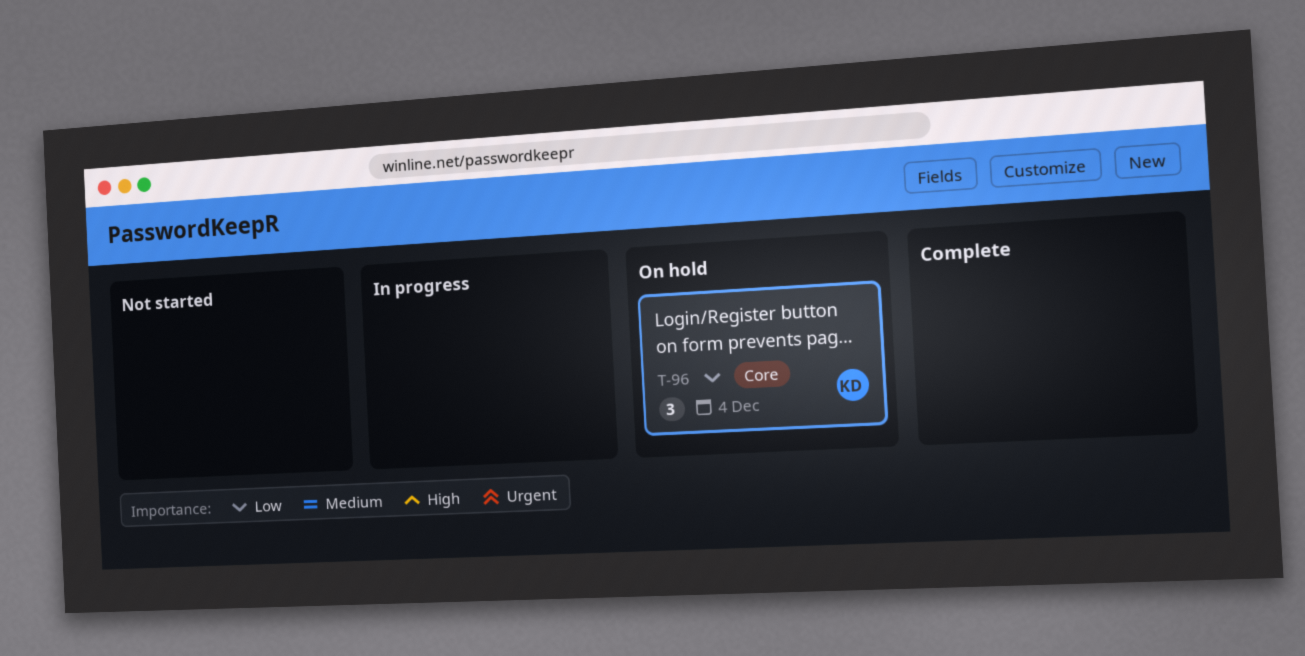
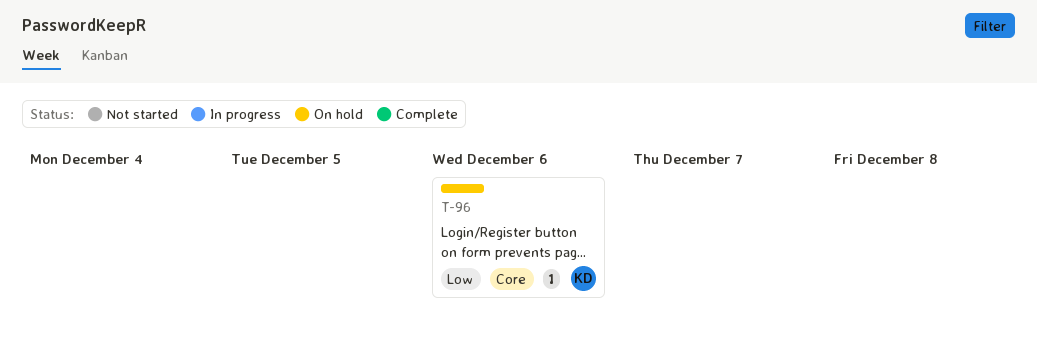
T-96, estimate: 3 -> 1
T-96, due: Dec 4 -> Dec 6

